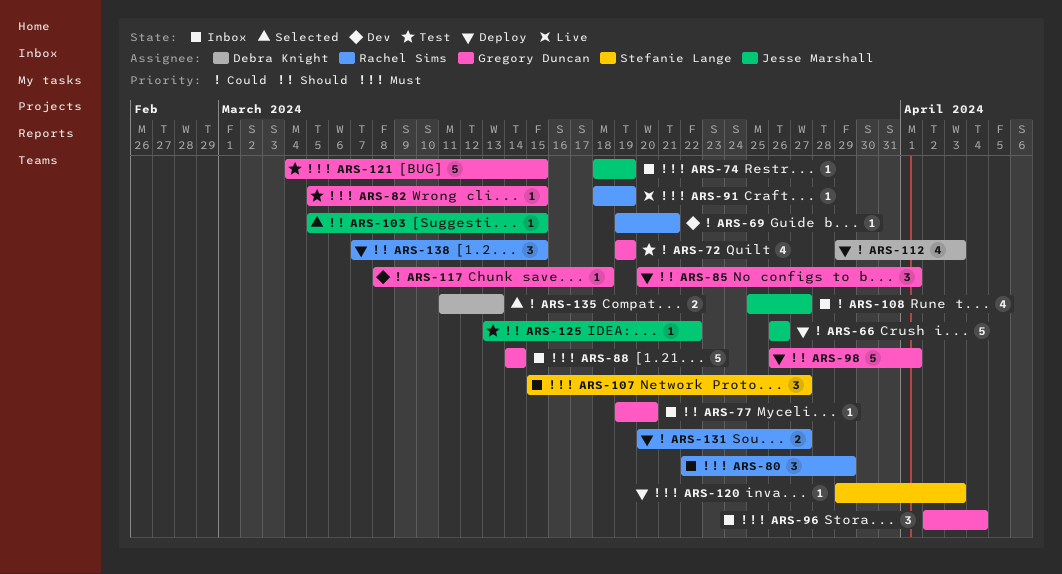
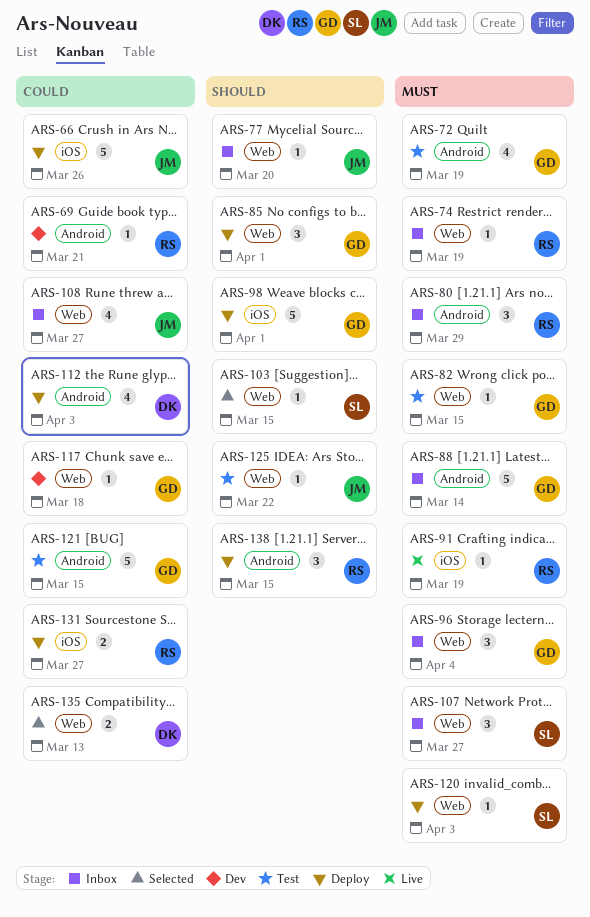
ARS-72, priority: Could -> Must
ARS-74, owner: Jesse Marshall -> Rachel Sims
ARS-77, owner: Gregory Duncan -> Jesse Marshall
ARS-103, owner: Jesse Marshall -> Stefanie Lange
ARS-121, priority: Must -> Could

